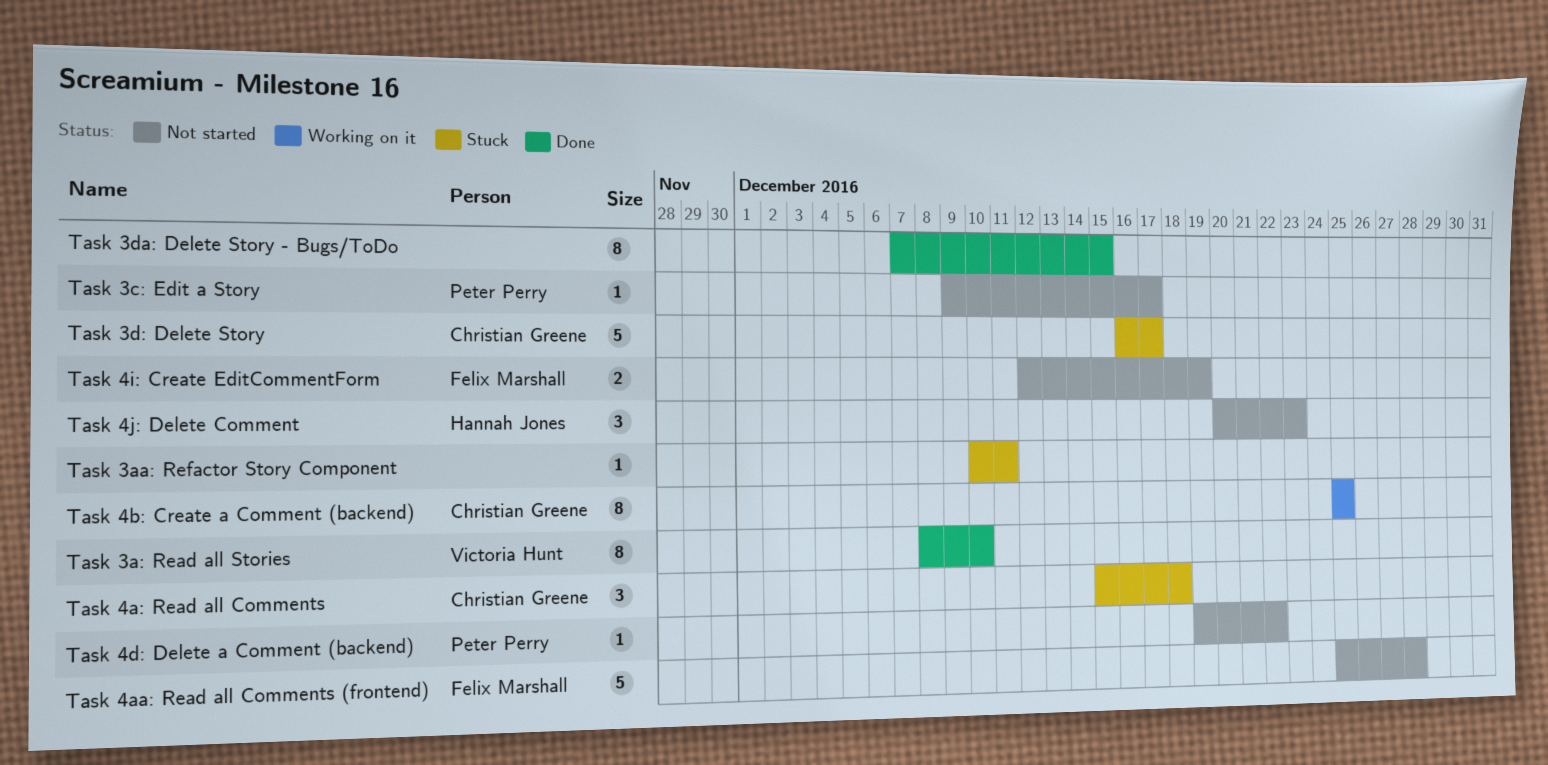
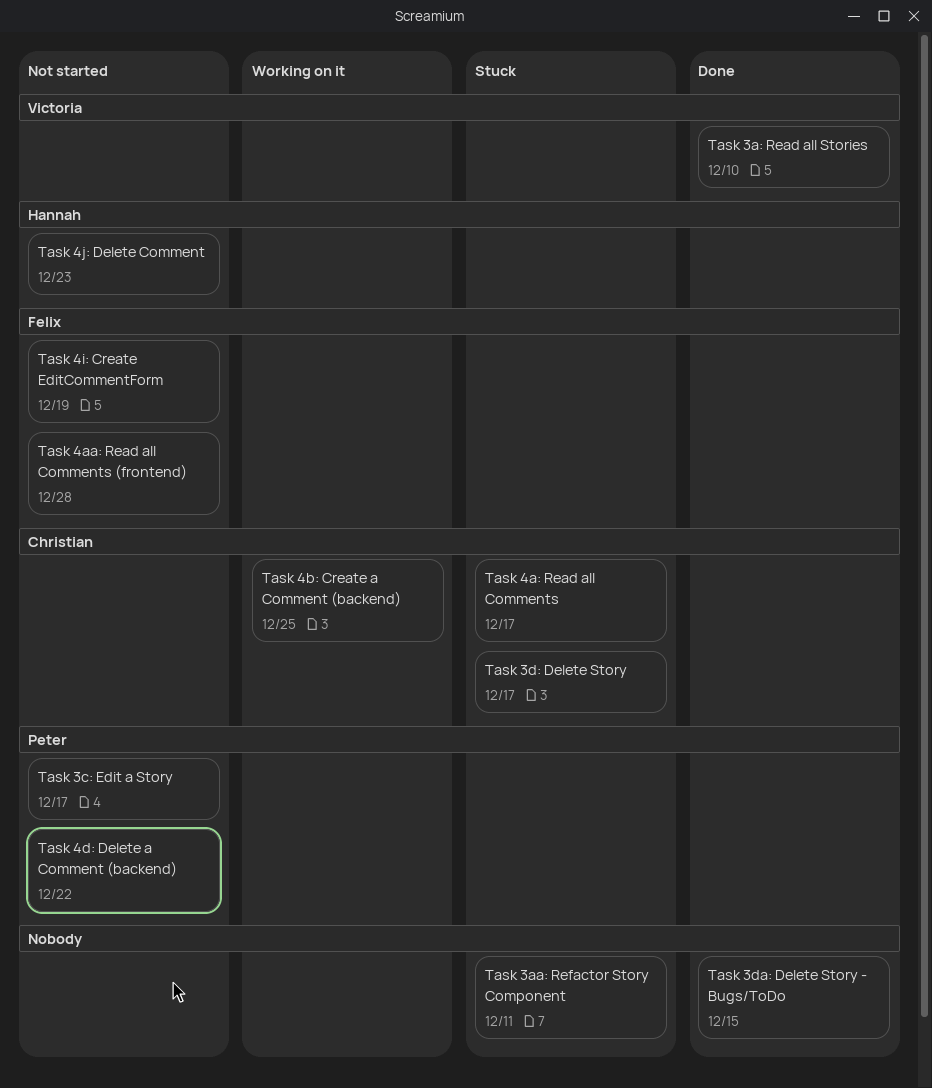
Task 4a: Read all Comments, due: Dec 18 -> Dec 17

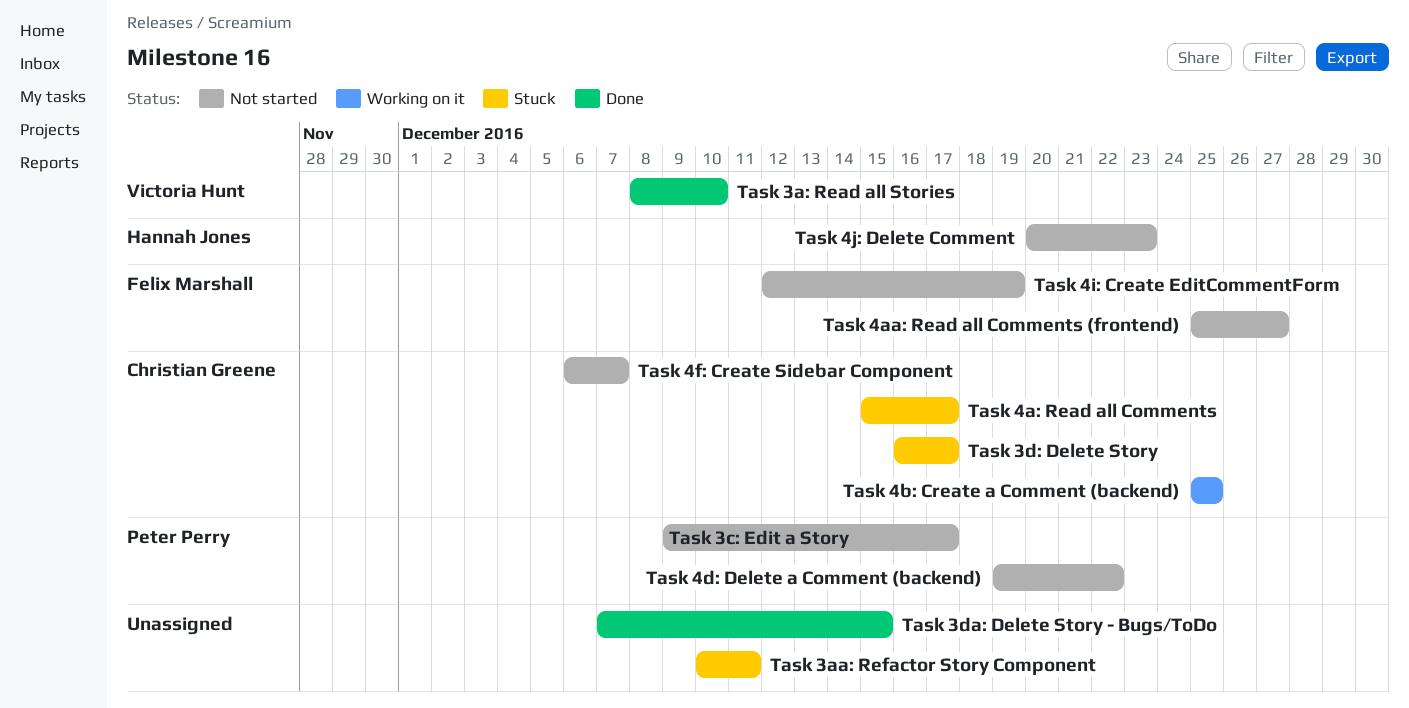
Task 4aa: Read all Comments (frontend), due: Dec 28 -> Dec 27
Task 4f: Create Sidebar Component: none -> present

